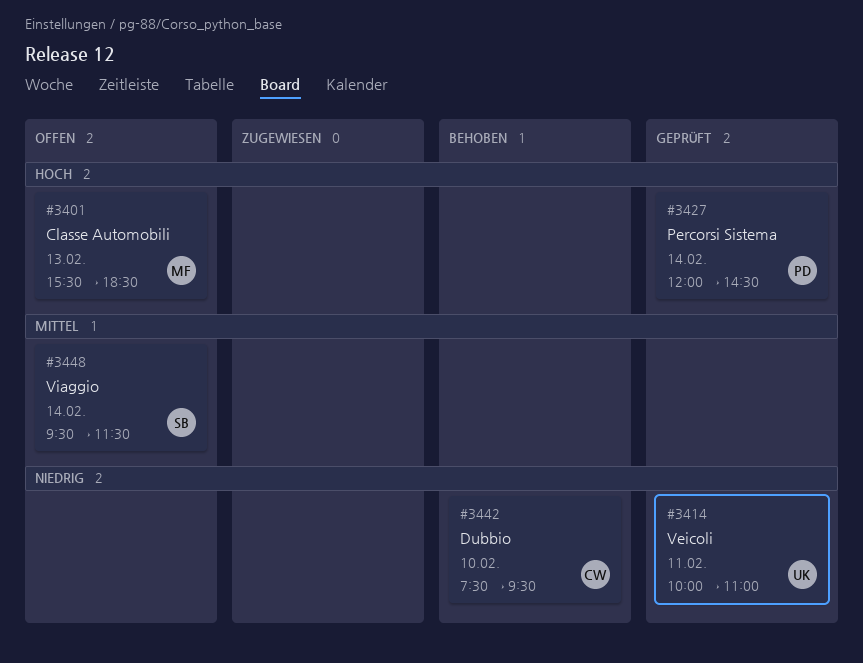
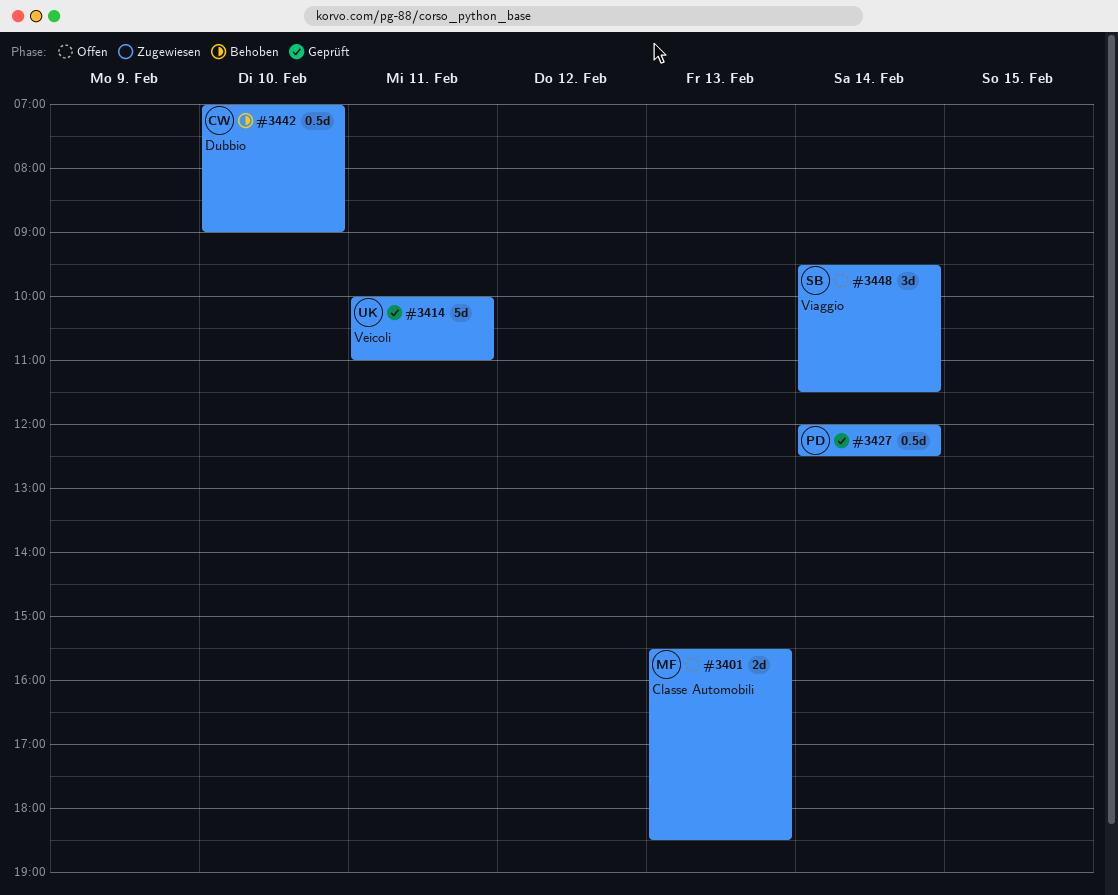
#3427, ends: 14:30 -> 12:30
#3442, begins: 07:30 -> 07:00
#3442, ends: 09:30 -> 09:00

